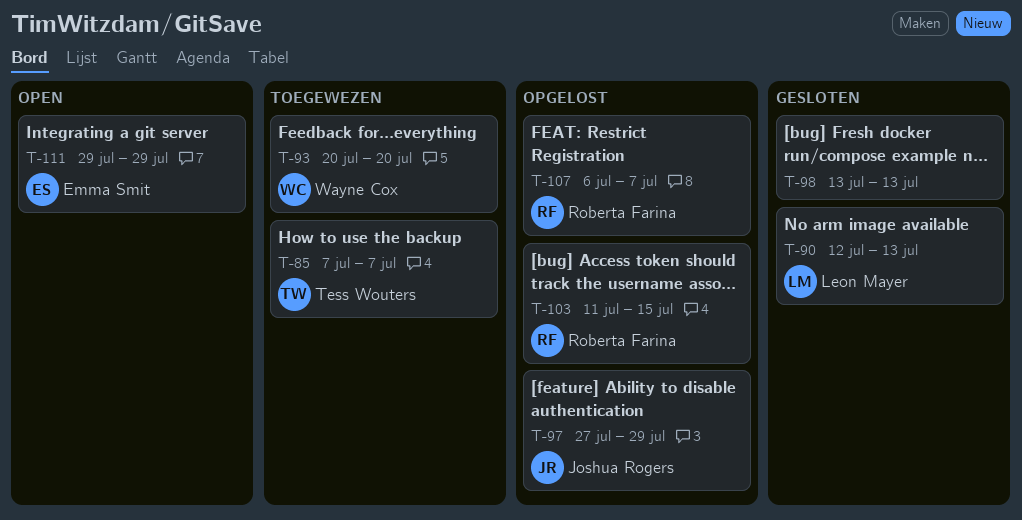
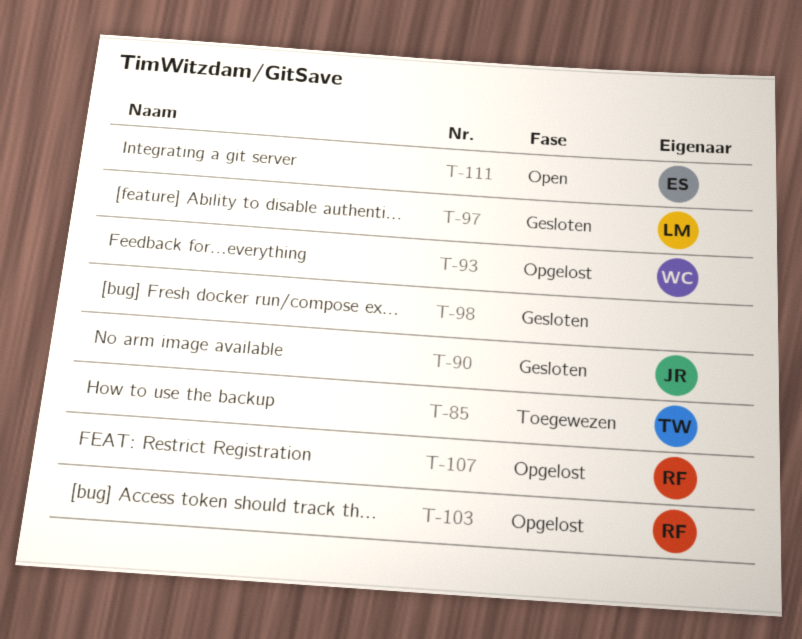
T-90, owner: Leon Mayer -> Joshua Rogers
T-93, status: Toegewezen -> Opgelost
T-97, status: Opgelost -> Gesloten
T-97, owner: Joshua Rogers -> Leon Mayer

